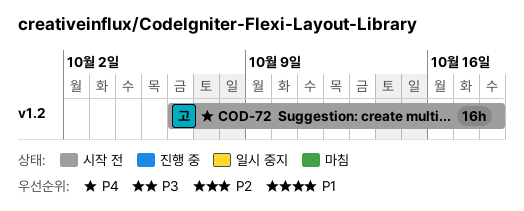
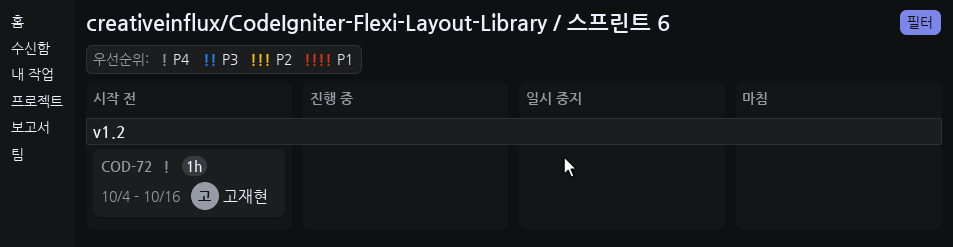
COD-72, estimate: 16h -> 1h
COD-72, start: Oct 6 -> Oct 4
COD-72, due: Oct 18 -> Oct 16

